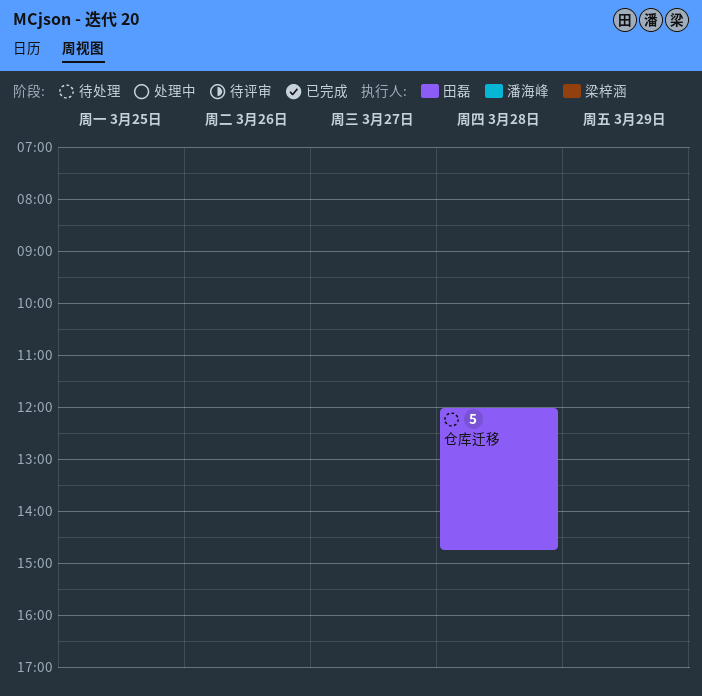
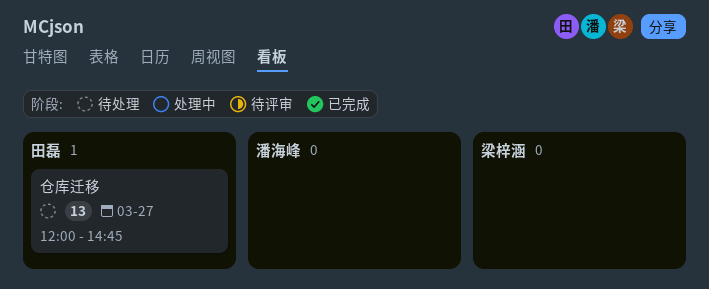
仓库迁移, estimate: 5 -> 13
仓库迁移, day: Mar 28 -> Mar 27

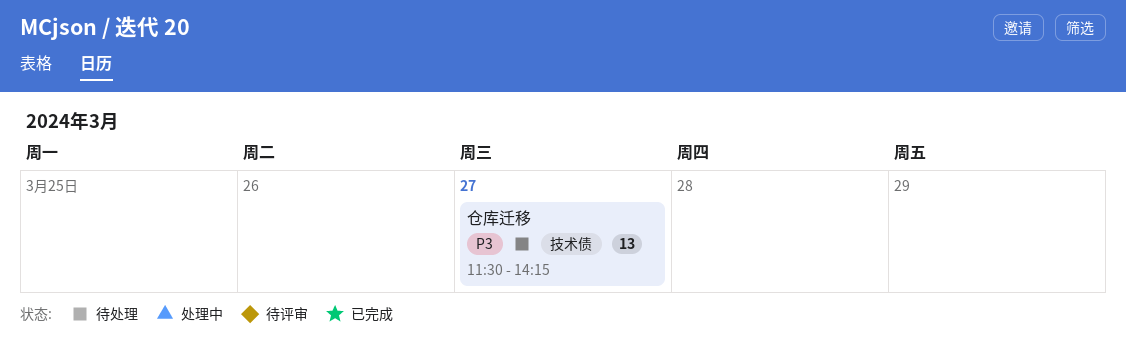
仓库迁移, begins: 12:00 -> 11:30
仓库迁移, ends: 14:45 -> 14:15

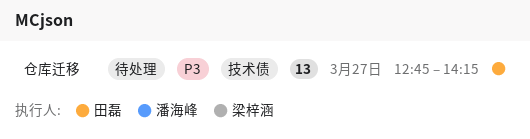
仓库迁移, begins: 11:30 -> 12:45

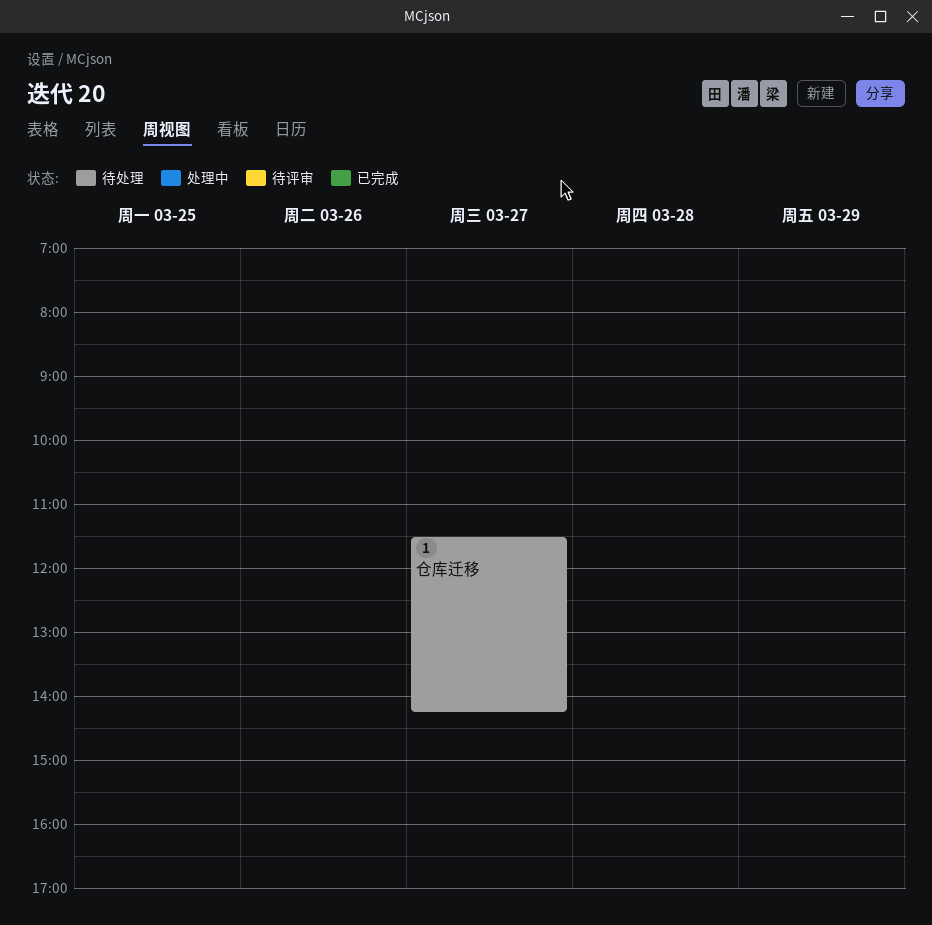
仓库迁移, estimate: 13 -> 1
仓库迁移, begins: 12:45 -> 11:30

